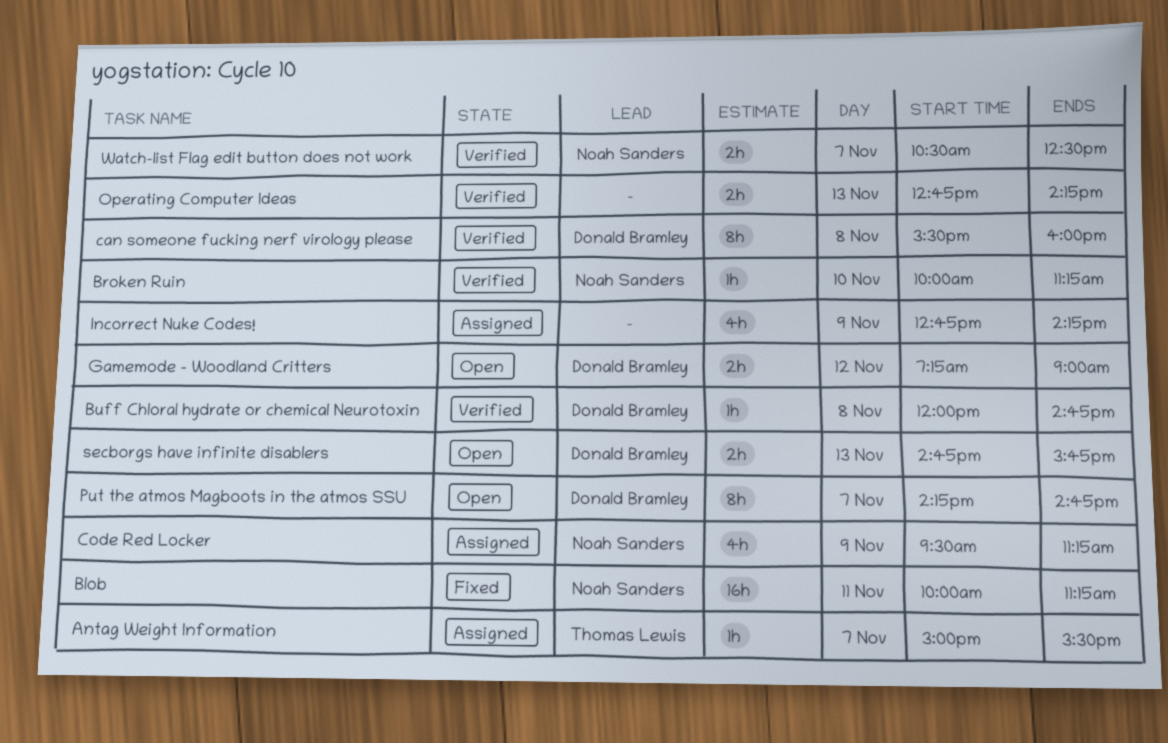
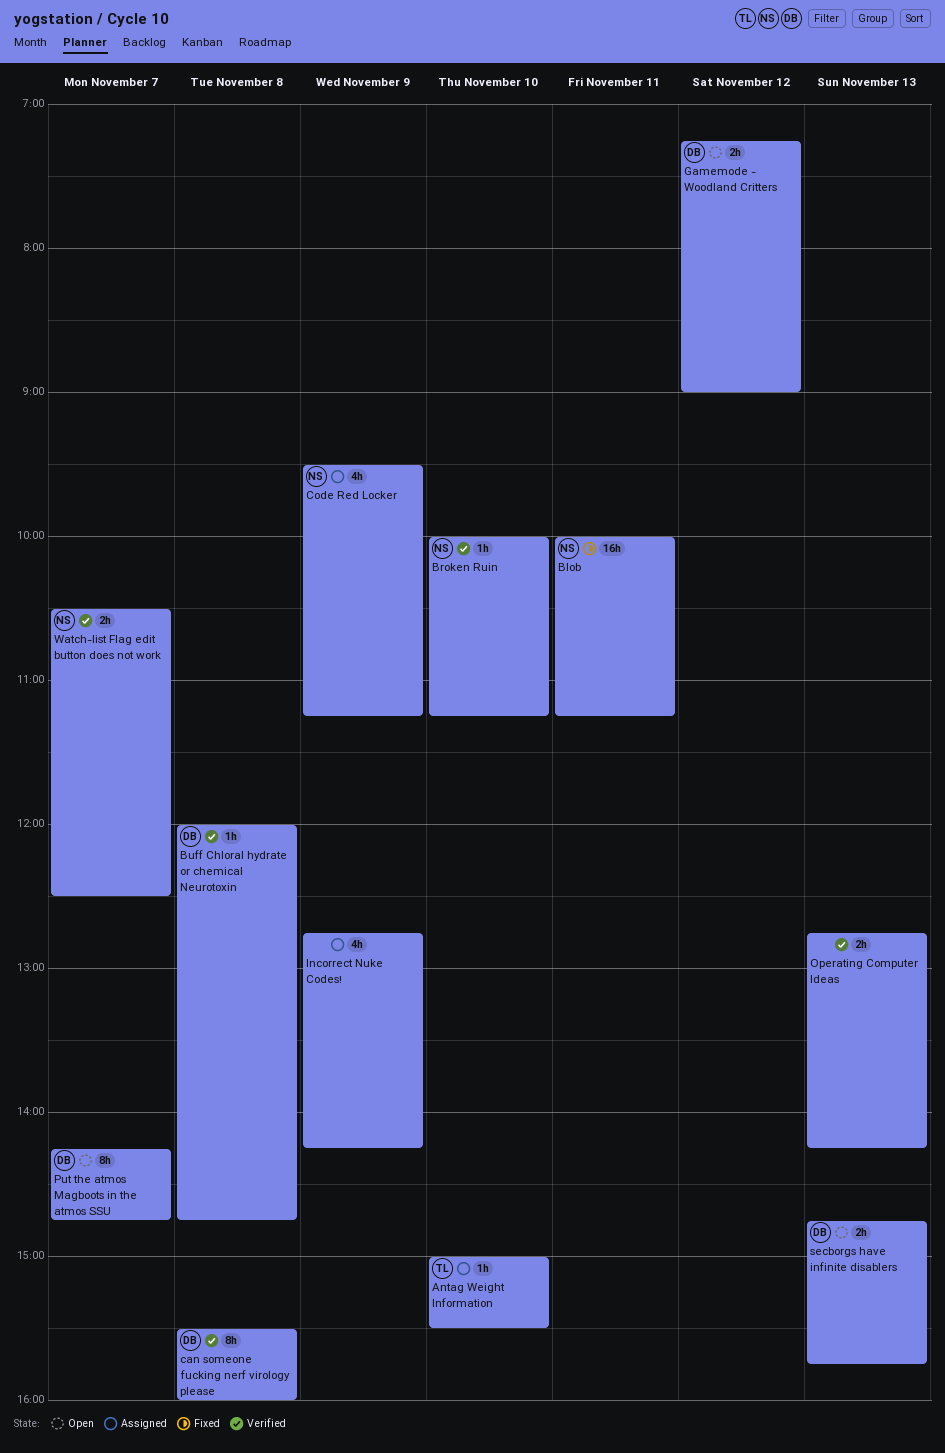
Antag Weight Information, day: Nov 7 -> Nov 10

